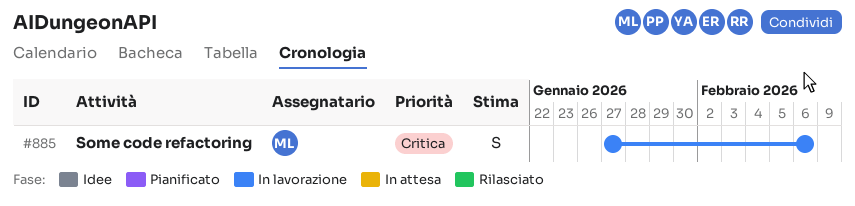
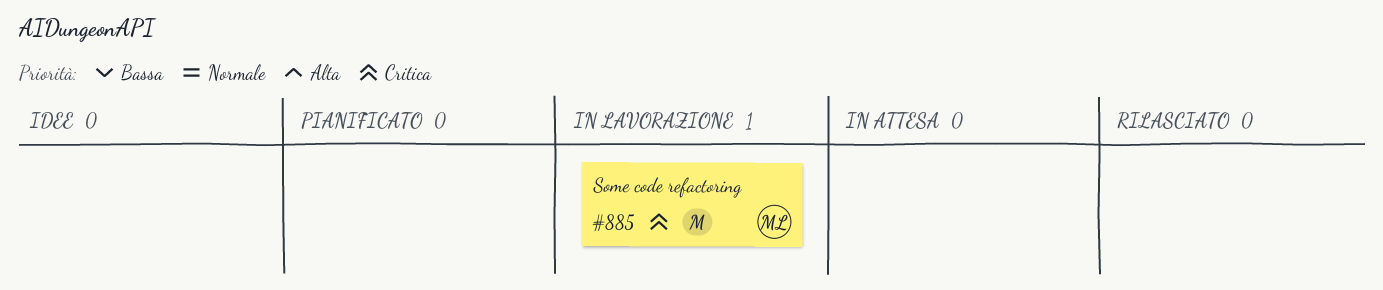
#885, estimate: S -> M

